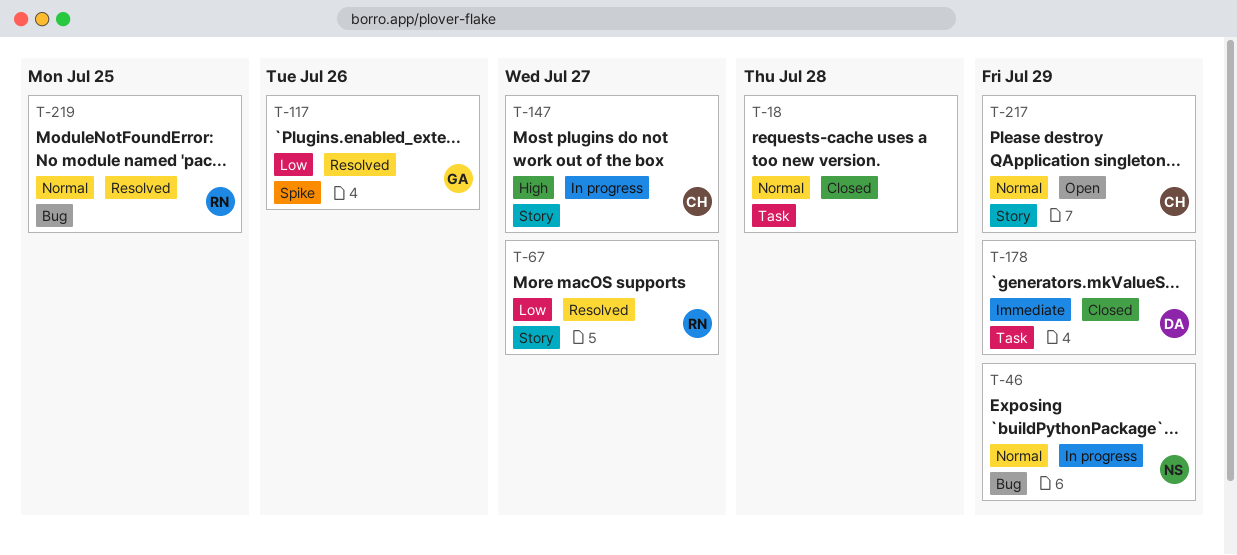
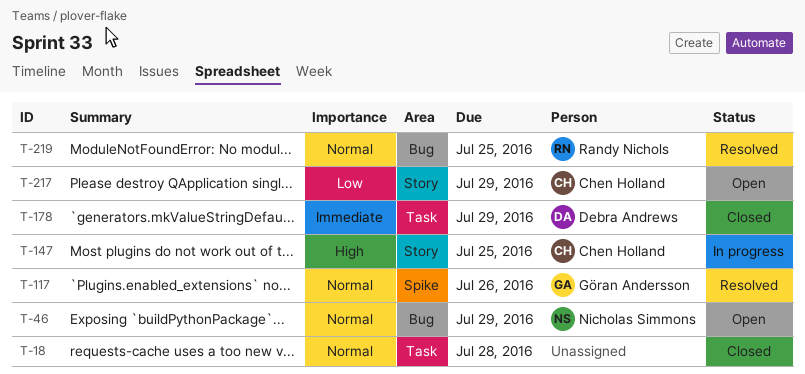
T-46, status: In progress -> Open
T-67: present -> none
T-117, priority: Low -> Normal
T-147, due: Jul 27 -> Jul 25
T-217, priority: Normal -> Low

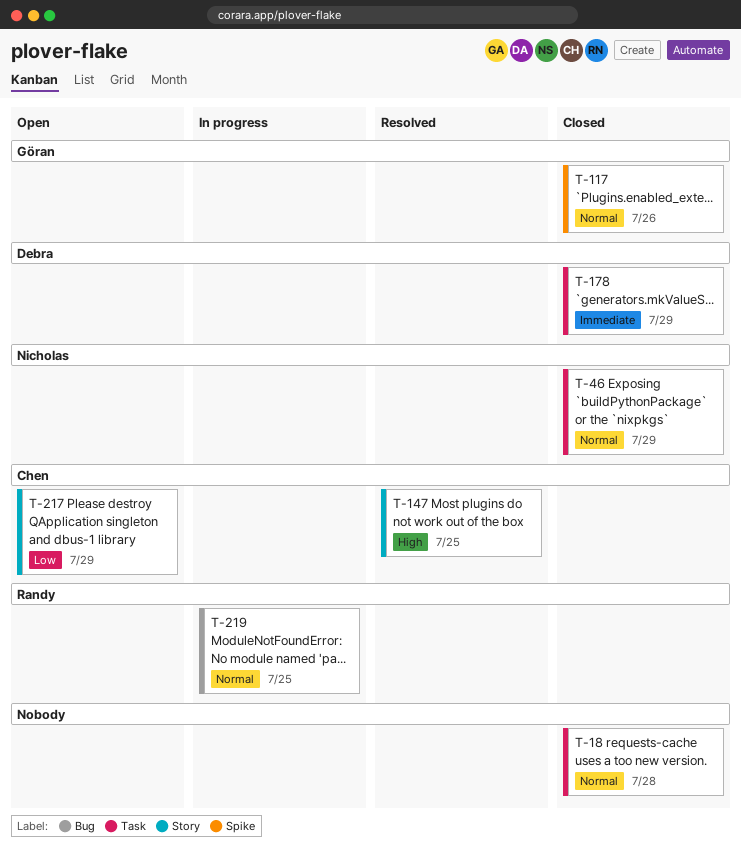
T-46, status: Open -> Closed
T-46, label: Bug -> Task
T-117, status: Resolved -> Closed
T-147, status: In progress -> Resolved
T-219, status: Resolved -> In progress

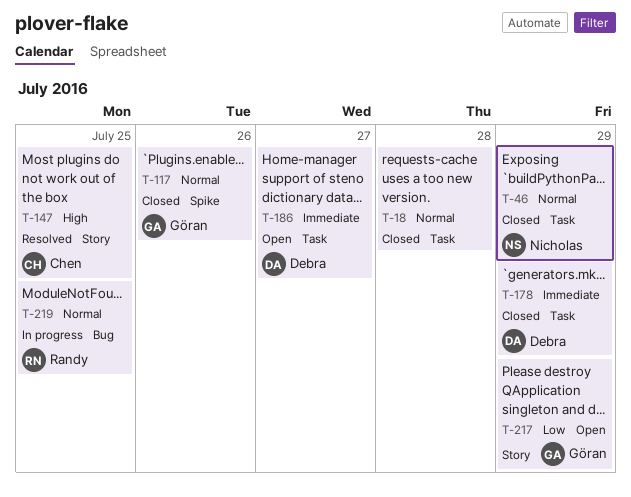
T-186: none -> present
T-217, owner: Chen -> Göran

